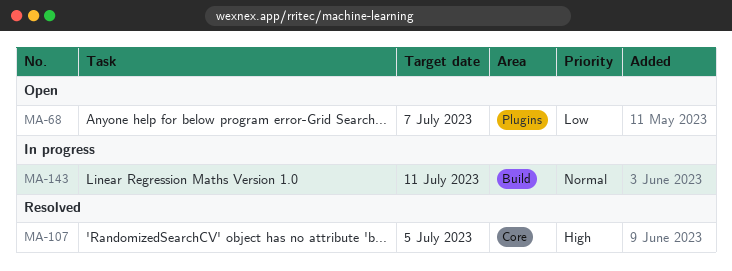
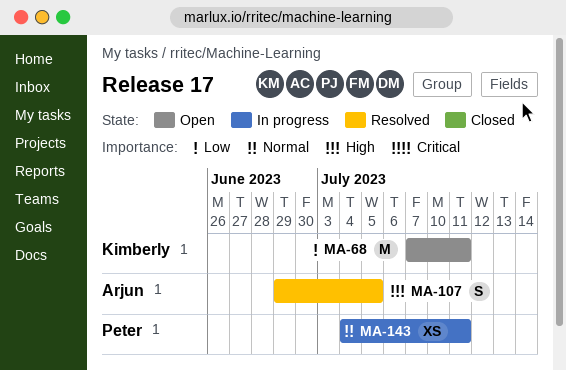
MA-68, due: Jul 7 -> Jul 11

